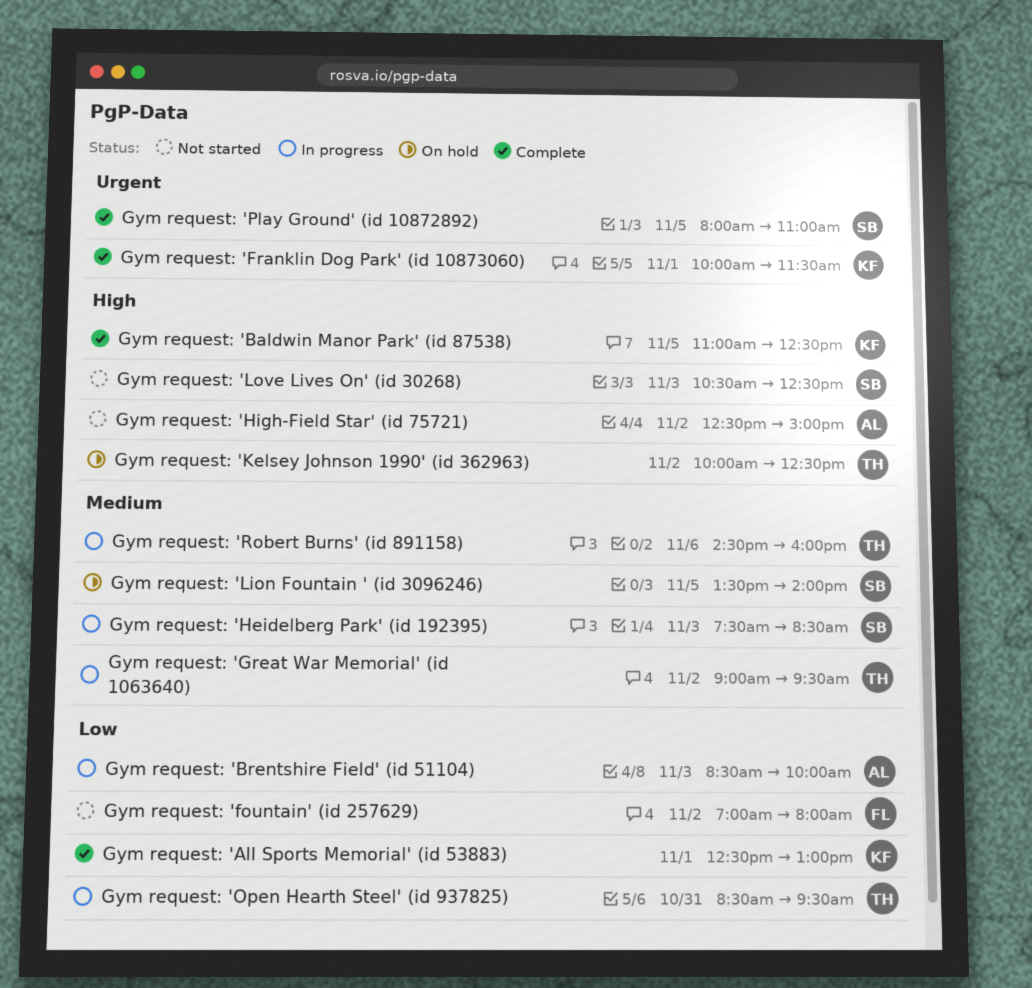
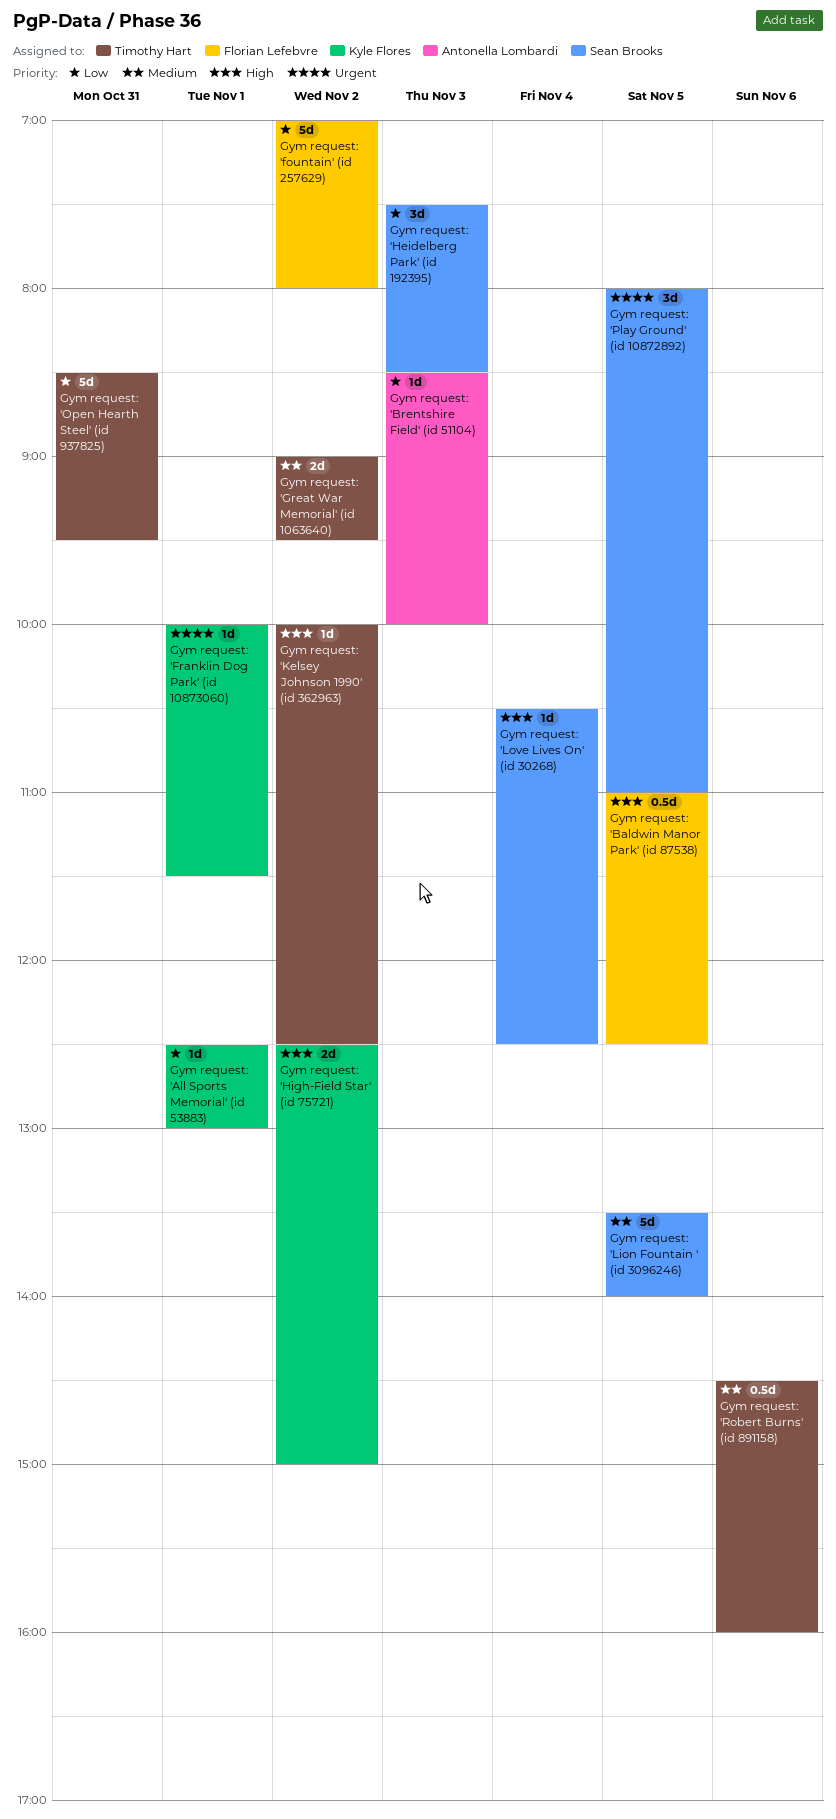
Gym request: 'Baldwin Manor Park' (id 87538), owner: Kyle Flores -> Florian Lefebvre
Gym request: 'Heidelberg Park' (id 192395), priority: Medium -> Low
Gym request: 'High-Field Star' (id 75721), owner: Antonella Lombardi -> Kyle Flores
Gym request: 'Love Lives On' (id 30268), day: Nov 3 -> Nov 4

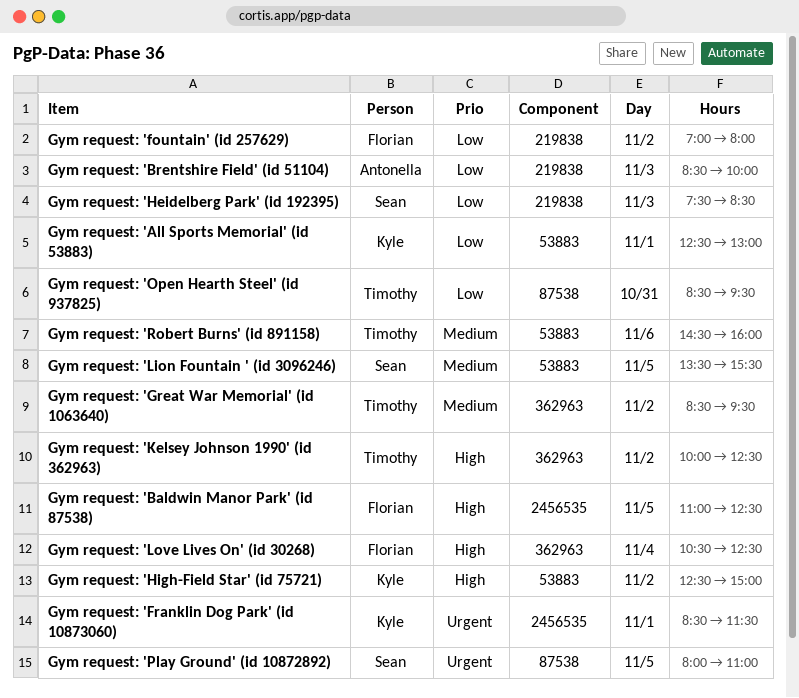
Gym request: 'Franklin Dog Park' (id 10873060), begins: 10:00 -> 08:30
Gym request: 'Great War Memorial' (id 1063640), begins: 09:00 -> 08:30
Gym request: 'Lion Fountain ' (id 3096246), ends: 14:00 -> 15:30
Gym request: 'Love Lives On' (id 30268), owner: Sean Brooks -> Florian Lefebvre

